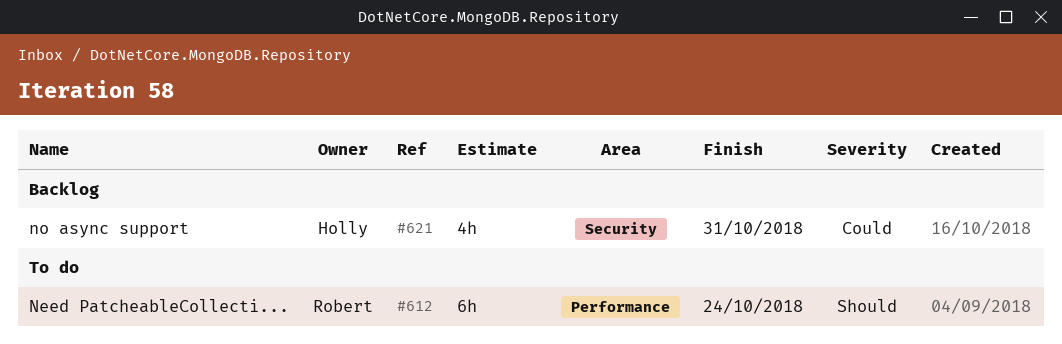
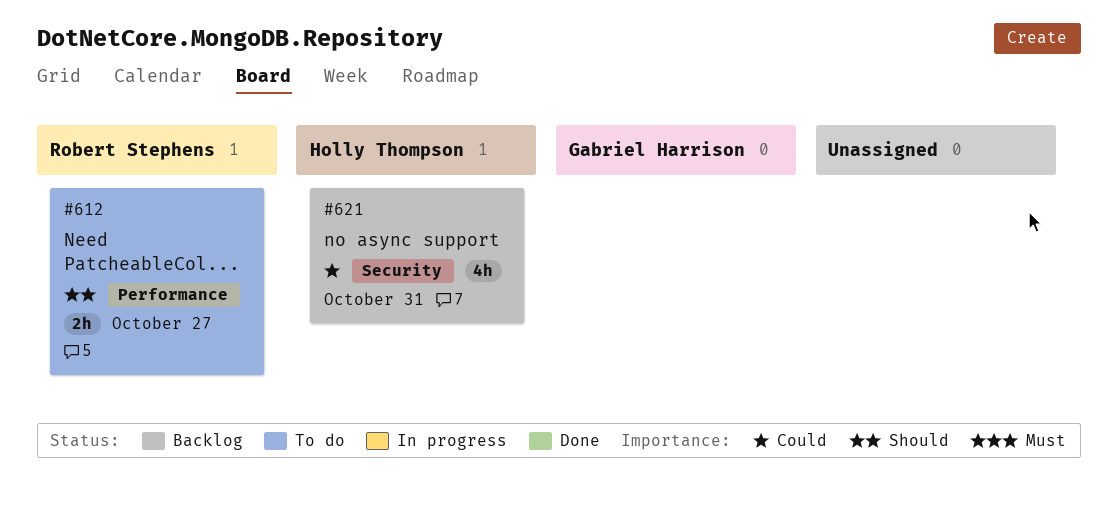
#612, estimate: 6h -> 2h
#612, due: Oct 24 -> Oct 27

